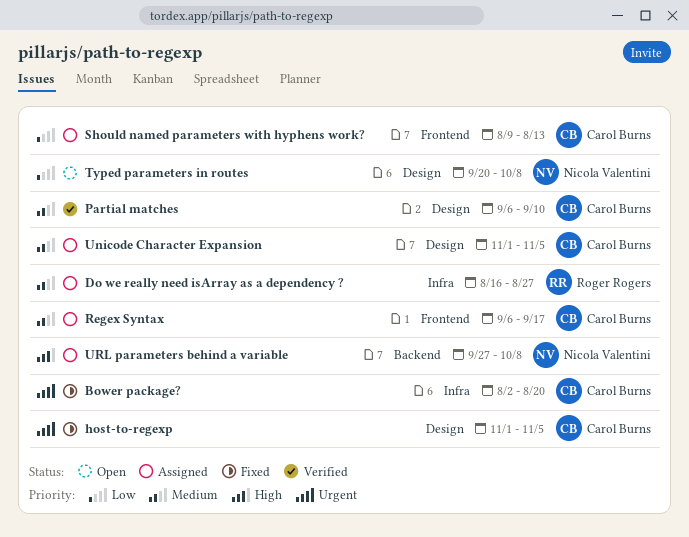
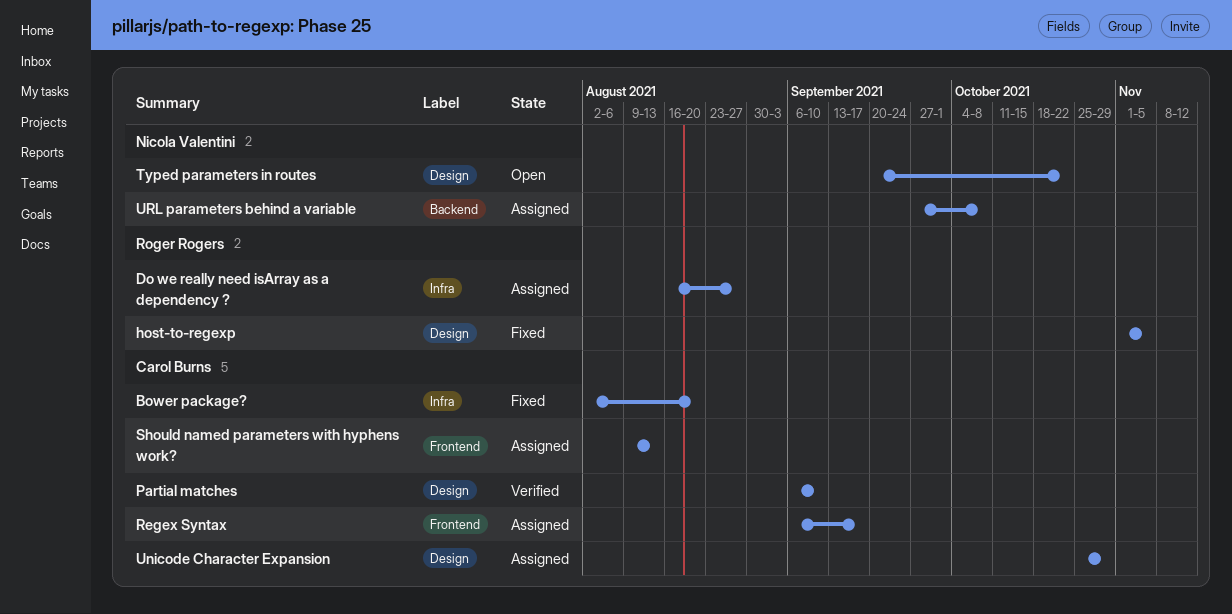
host-to-regexp, owner: Carol Burns -> Roger Rogers
Typed parameters in routes, due: Oct 8 -> Oct 22
Unicode Character Expansion, start: Nov 1 -> Oct 25
Unicode Character Expansion, due: Nov 5 -> Oct 29

